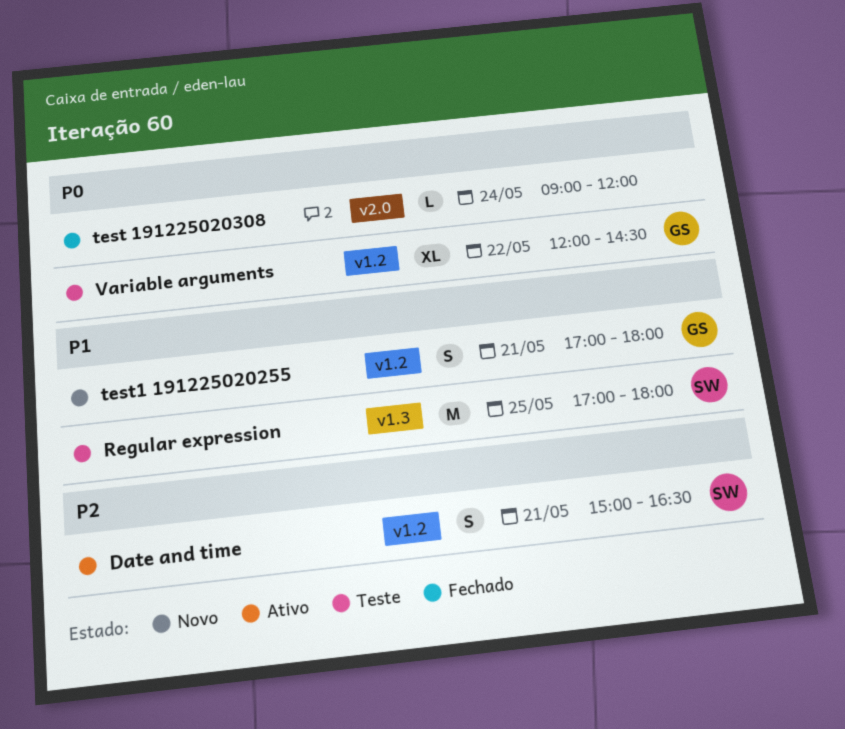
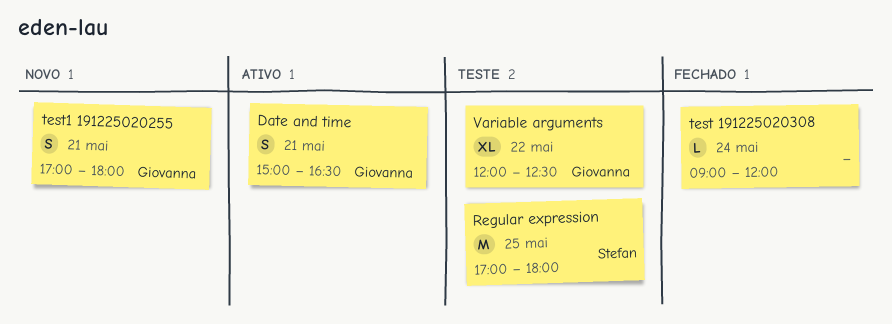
Date and time, owner: Stefan -> Giovanna
Variable arguments, ends: 14:30 -> 12:30

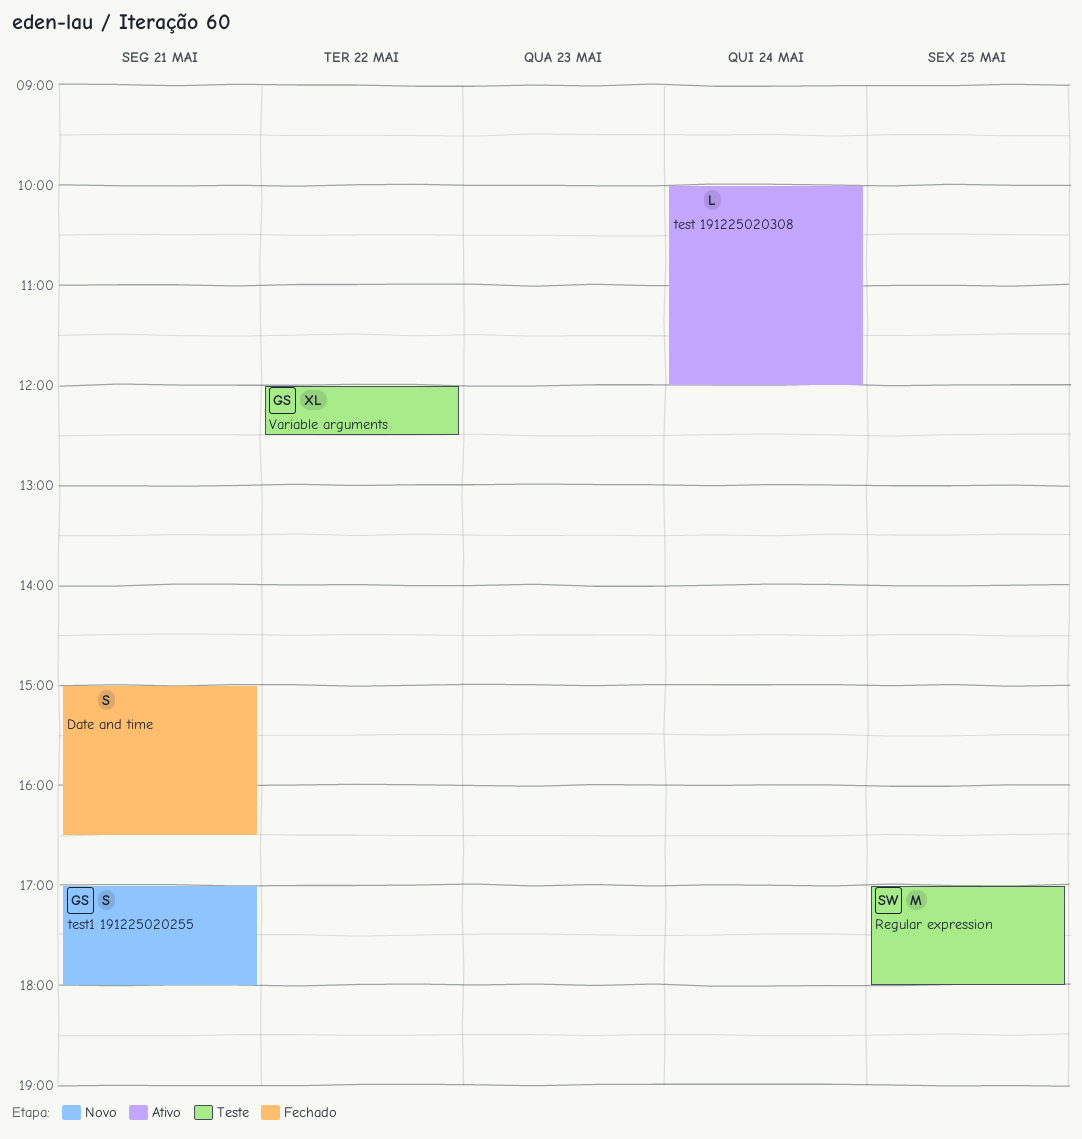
Date and time, status: Ativo -> Fechado
Date and time, owner: Giovanna -> none
test 191225020308, status: Fechado -> Ativo
test 191225020308, begins: 09:00 -> 10:00

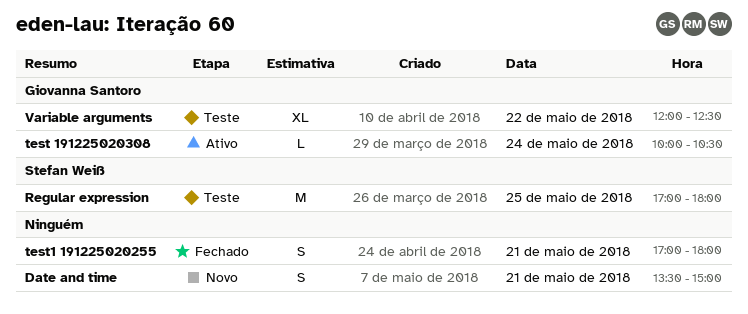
Date and time, status: Fechado -> Novo
Date and time, begins: 15:00 -> 13:30
Date and time, ends: 16:30 -> 15:00
test 191225020308, owner: none -> Giovanna Santoro
test 191225020308, ends: 12:00 -> 10:30
test1 191225020255, status: Novo -> Fechado
test1 191225020255, owner: Giovanna Santoro -> none

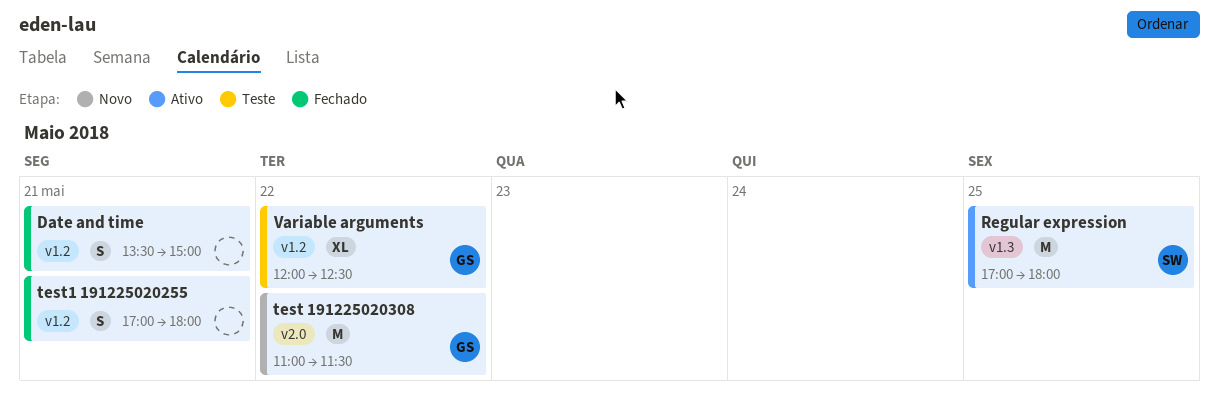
Date and time, status: Novo -> Fechado
Regular expression, status: Teste -> Ativo
test 191225020308, status: Ativo -> Novo
test 191225020308, estimate: L -> M
test 191225020308, day: May 24 -> May 22
test 191225020308, begins: 10:00 -> 11:00
test 191225020308, ends: 10:30 -> 11:30

